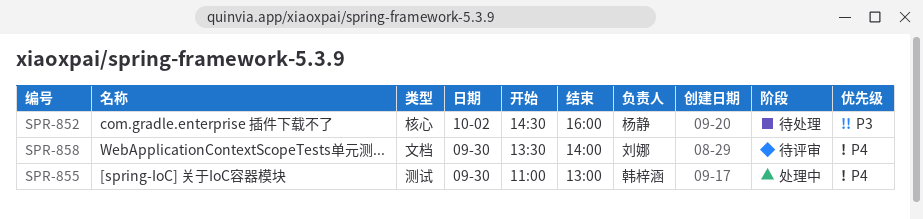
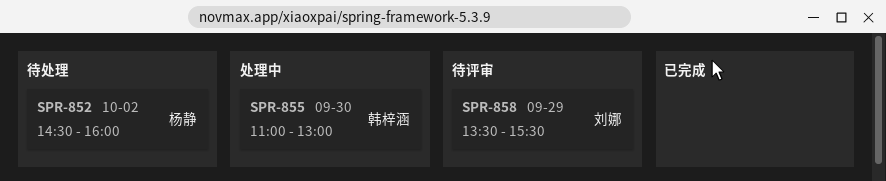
SPR-858, day: Sep 30 -> Sep 29
SPR-858, ends: 14:00 -> 15:30

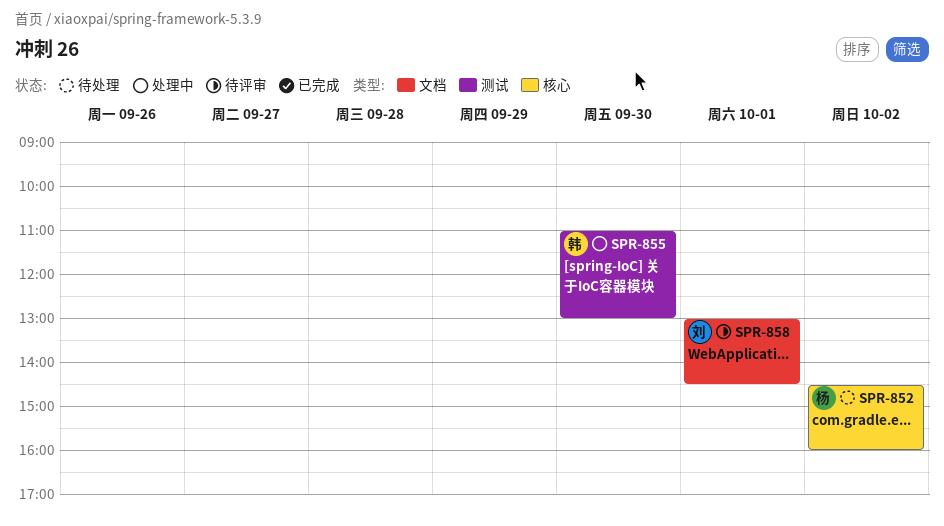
SPR-858, day: Sep 29 -> Oct 1
SPR-858, begins: 13:30 -> 13:00
SPR-858, ends: 15:30 -> 14:30

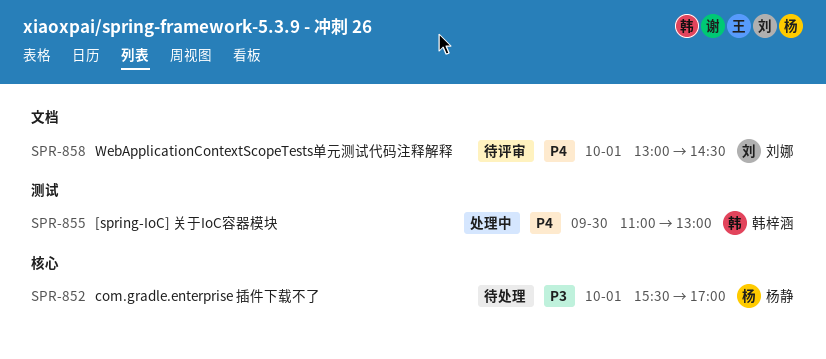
SPR-852, day: Oct 2 -> Oct 1
SPR-852, begins: 14:30 -> 15:30
SPR-852, ends: 16:00 -> 17:00

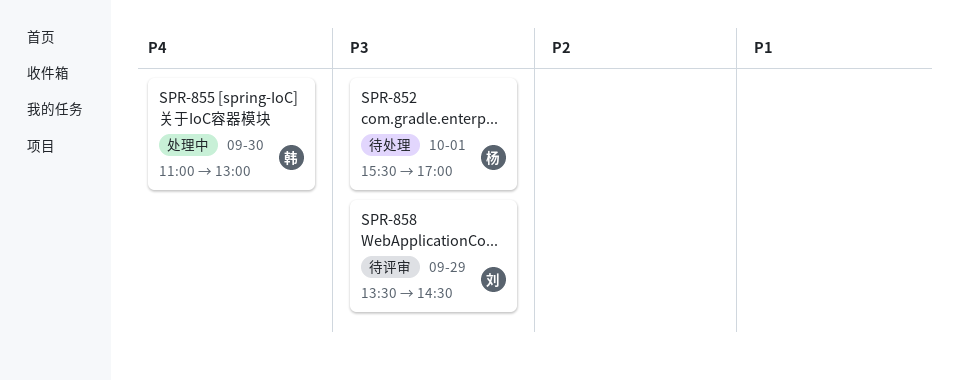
SPR-858, priority: P4 -> P3
SPR-858, day: Oct 1 -> Sep 29
SPR-858, begins: 13:00 -> 13:30

